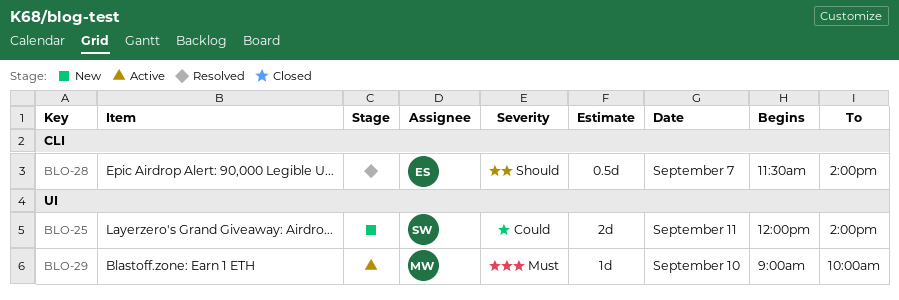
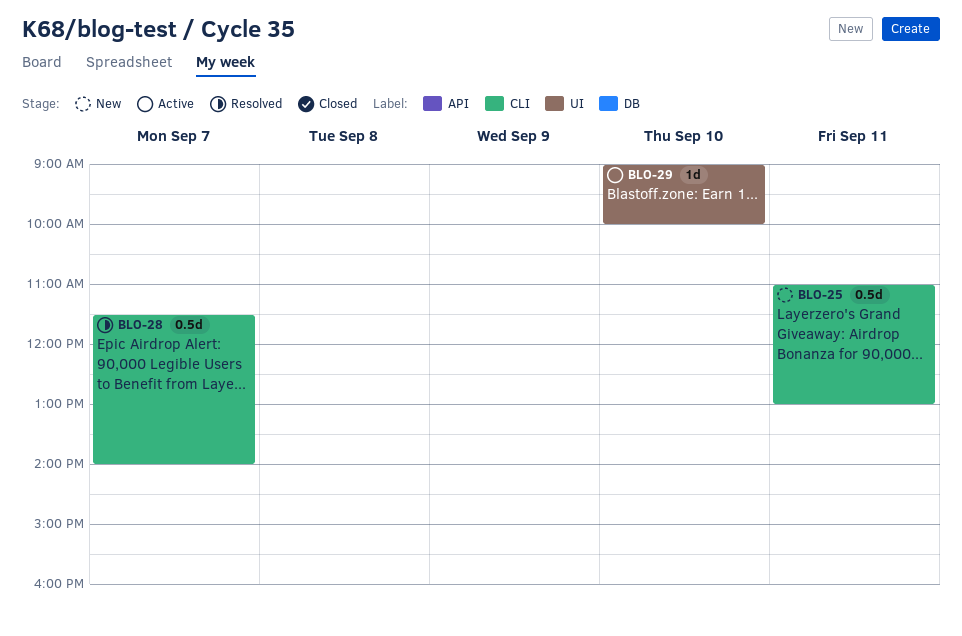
BLO-25, label: UI -> CLI
BLO-25, estimate: 2d -> 0.5d
BLO-25, begins: 12:00 -> 11:00
BLO-25, ends: 14:00 -> 13:00

